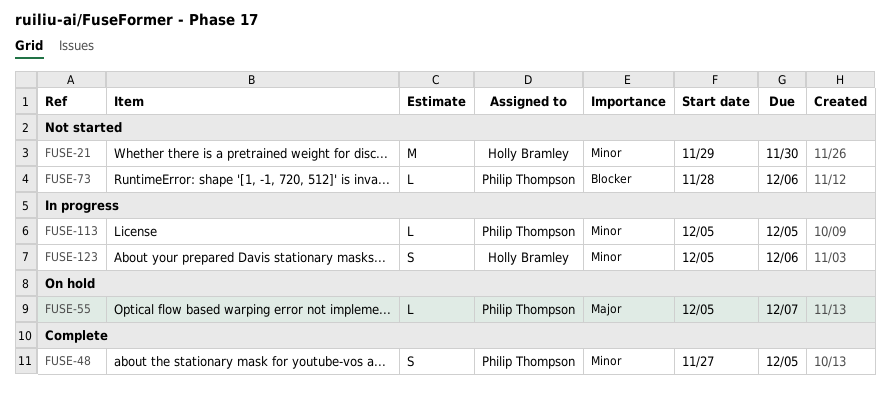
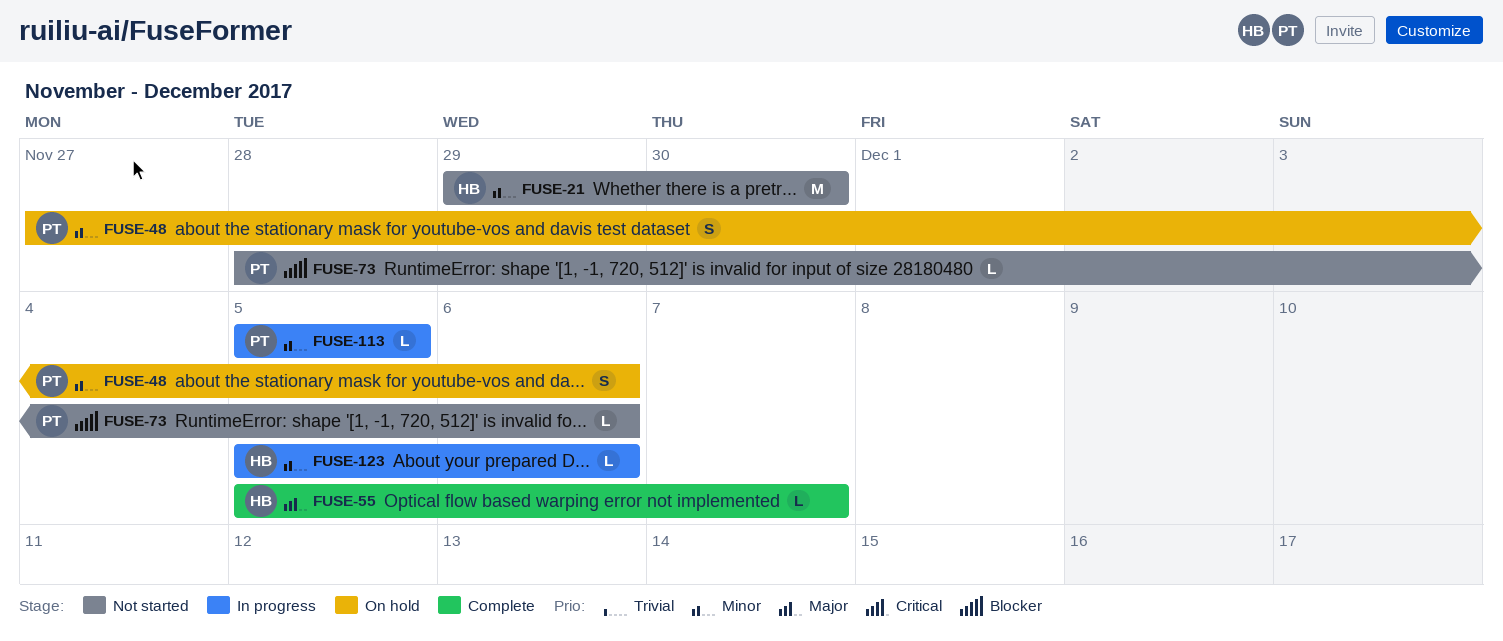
FUSE-48, status: Complete -> On hold
FUSE-48, due: Dec 5 -> Dec 6
FUSE-55, status: On hold -> Complete
FUSE-55, owner: Philip Thompson -> Holly Bramley
FUSE-123, estimate: S -> L

